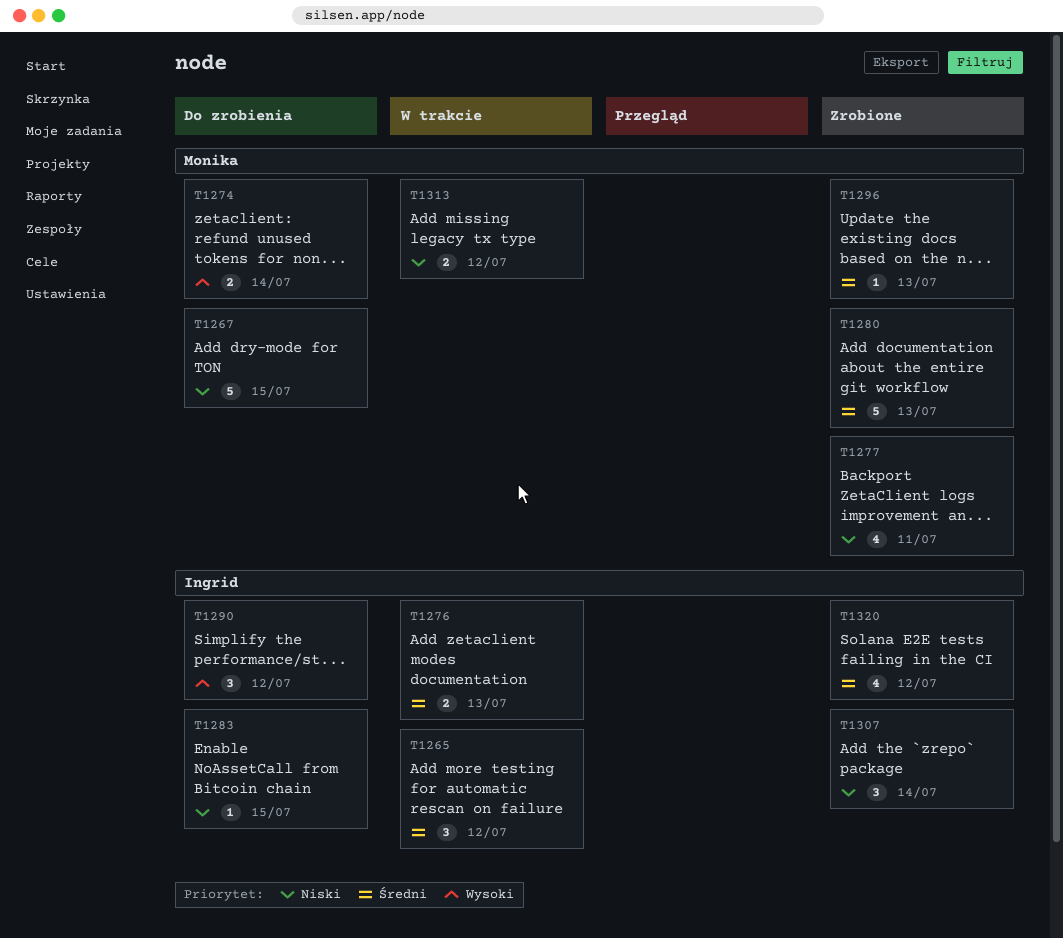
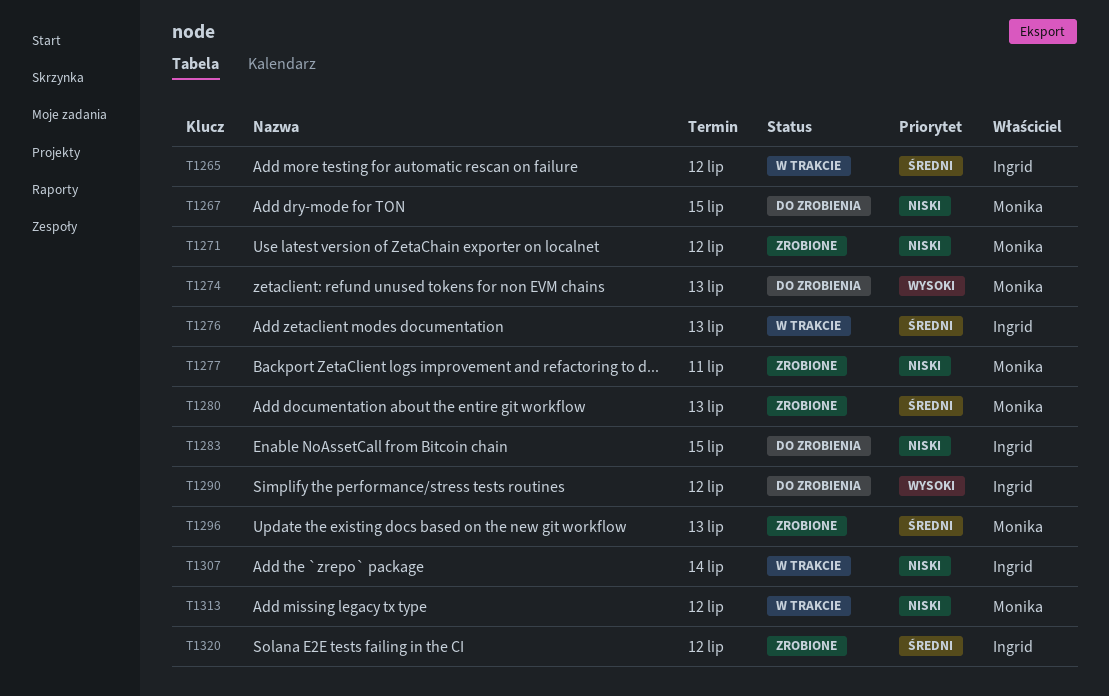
T1271: none -> present
T1274, due: Jul 14 -> Jul 13
T1307, status: Zrobione -> W trakcie

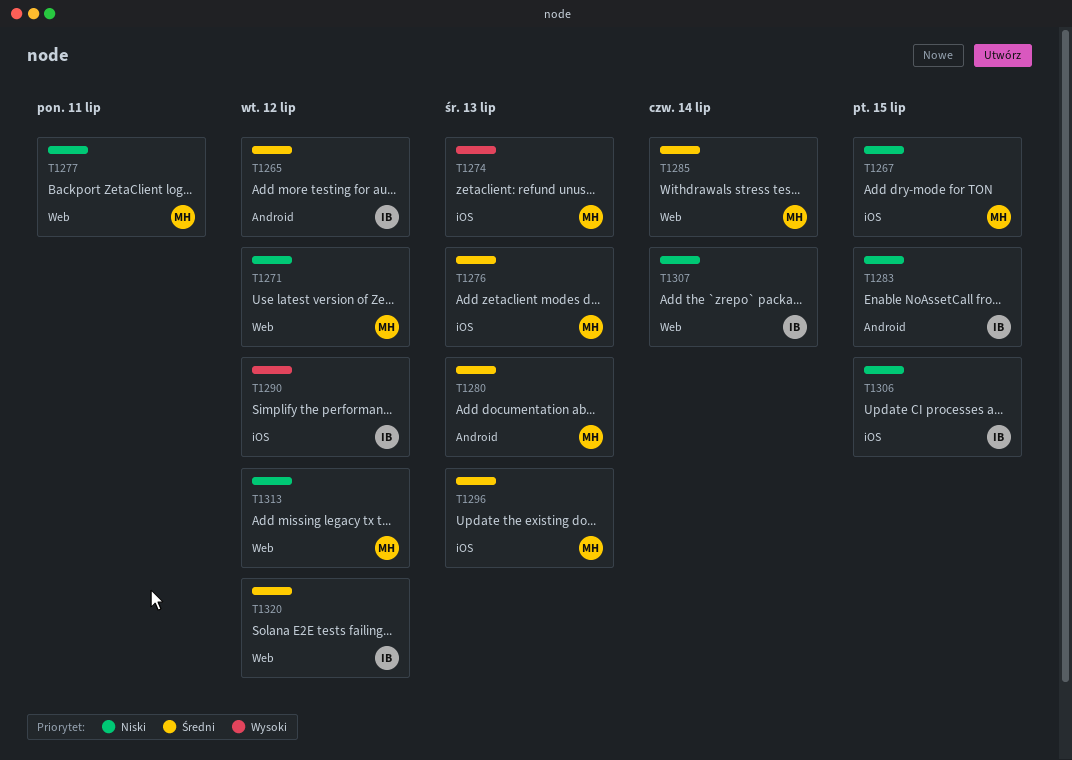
T1276, owner: Ingrid -> Monika
T1285: none -> present
T1306: none -> present

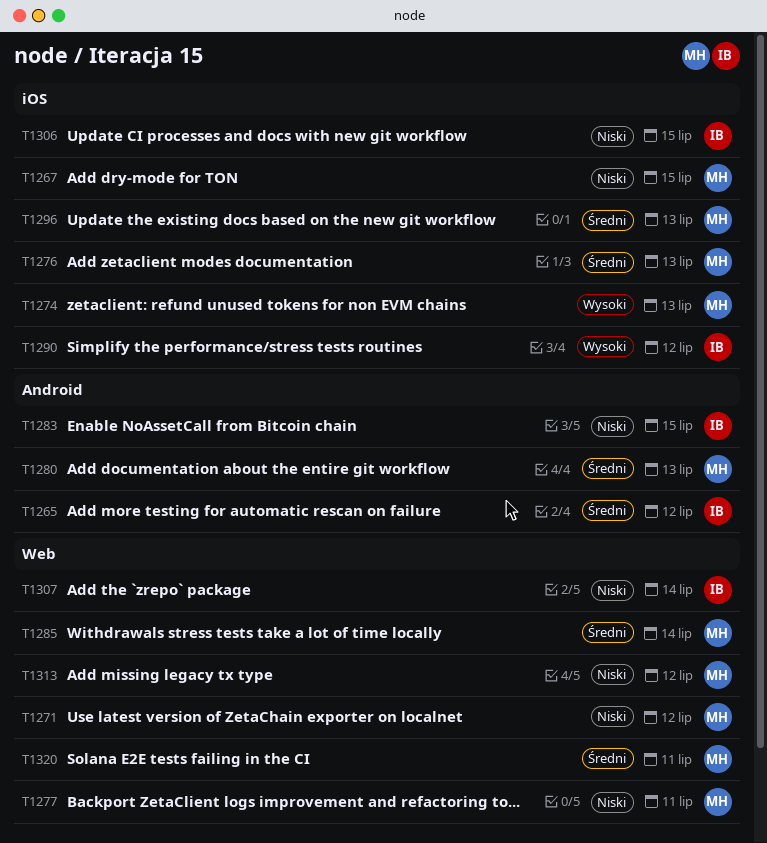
T1320, owner: IB -> MH
T1320, due: Jul 12 -> Jul 11

